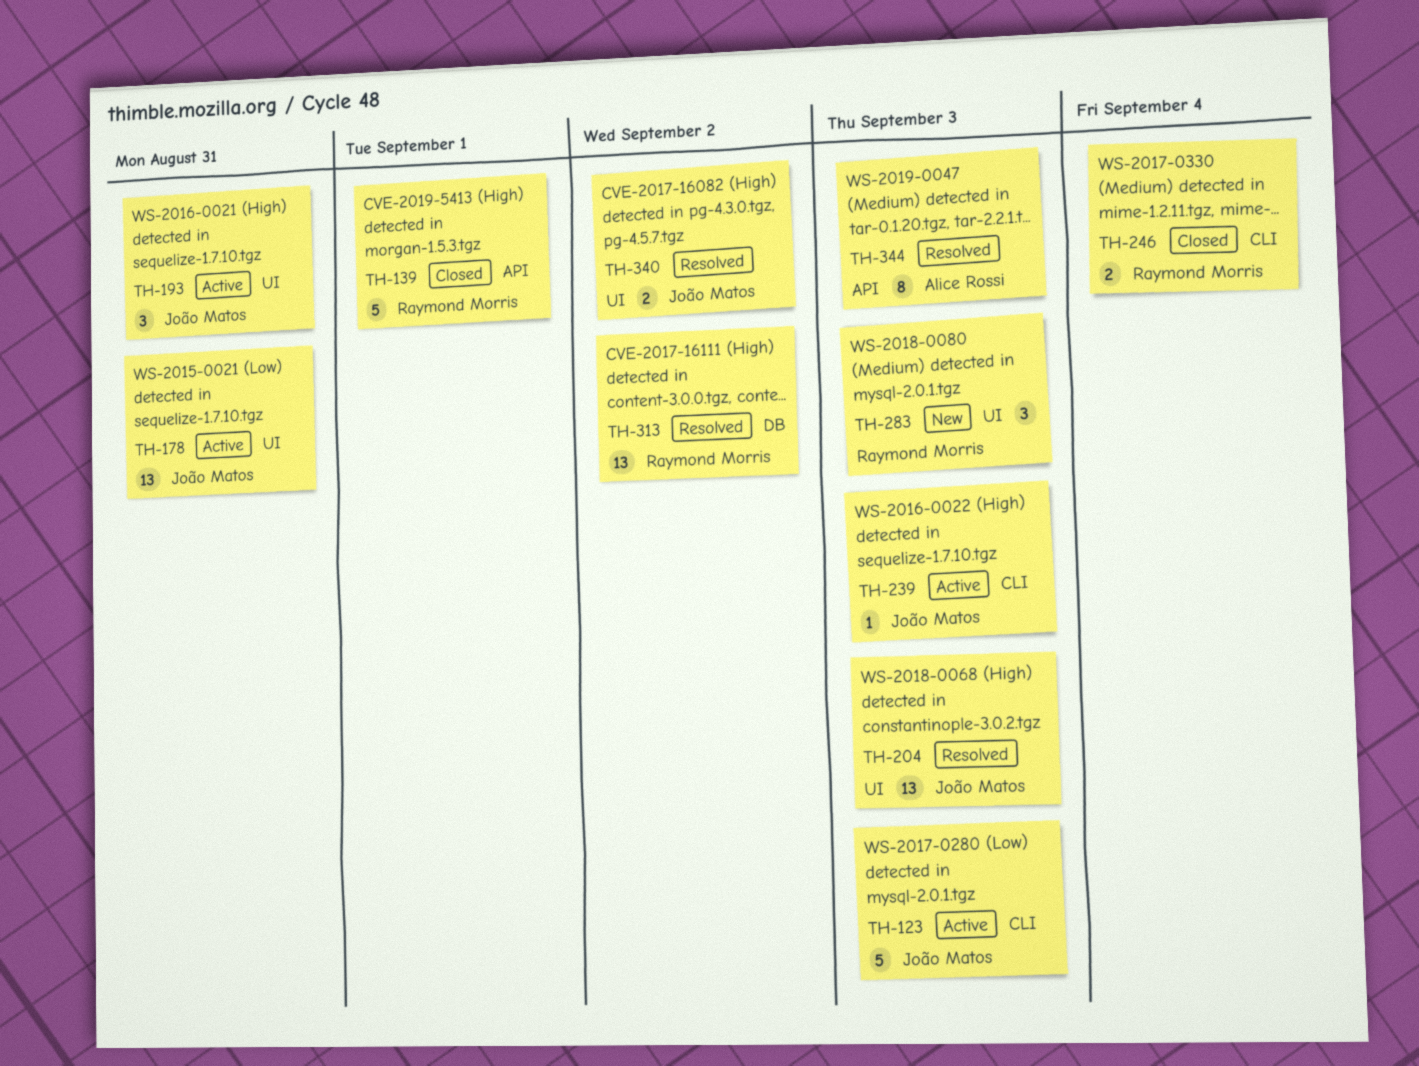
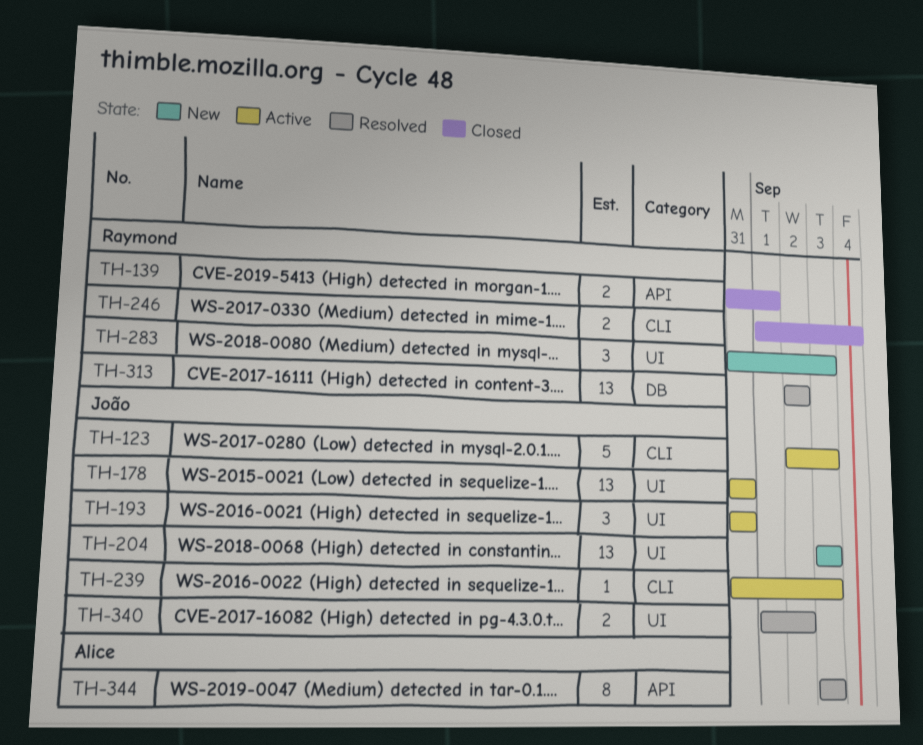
TH-139, estimate: 5 -> 2
TH-204, status: Resolved -> New

